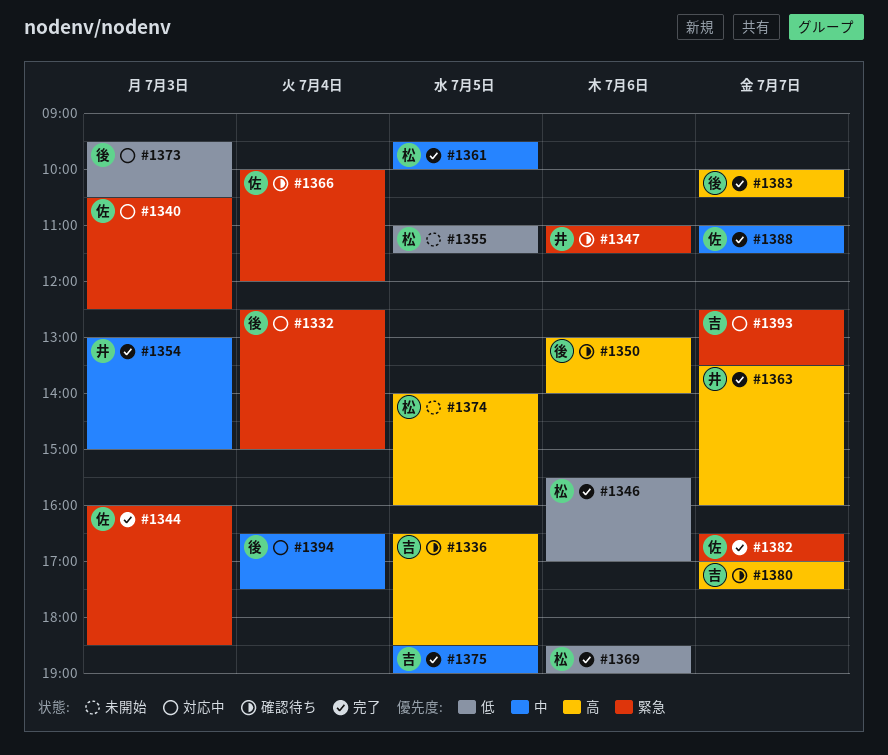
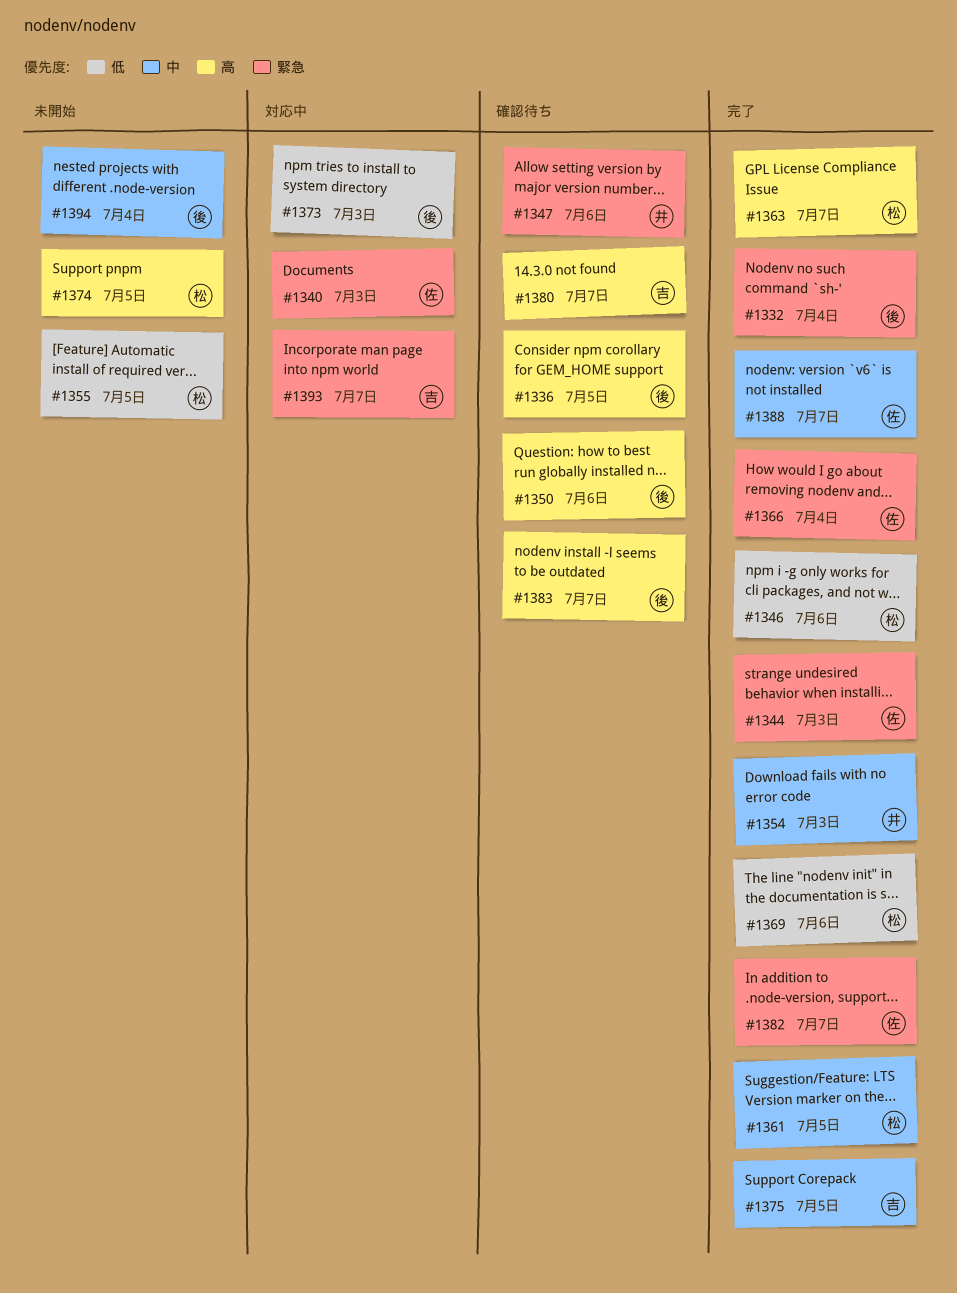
#1332, status: 対応中 -> 完了
#1336, owner: 吉 -> 後
#1363, owner: 井 -> 松
#1366, status: 確認待ち -> 完了
#1383, status: 完了 -> 確認待ち
#1394, status: 対応中 -> 未開始

